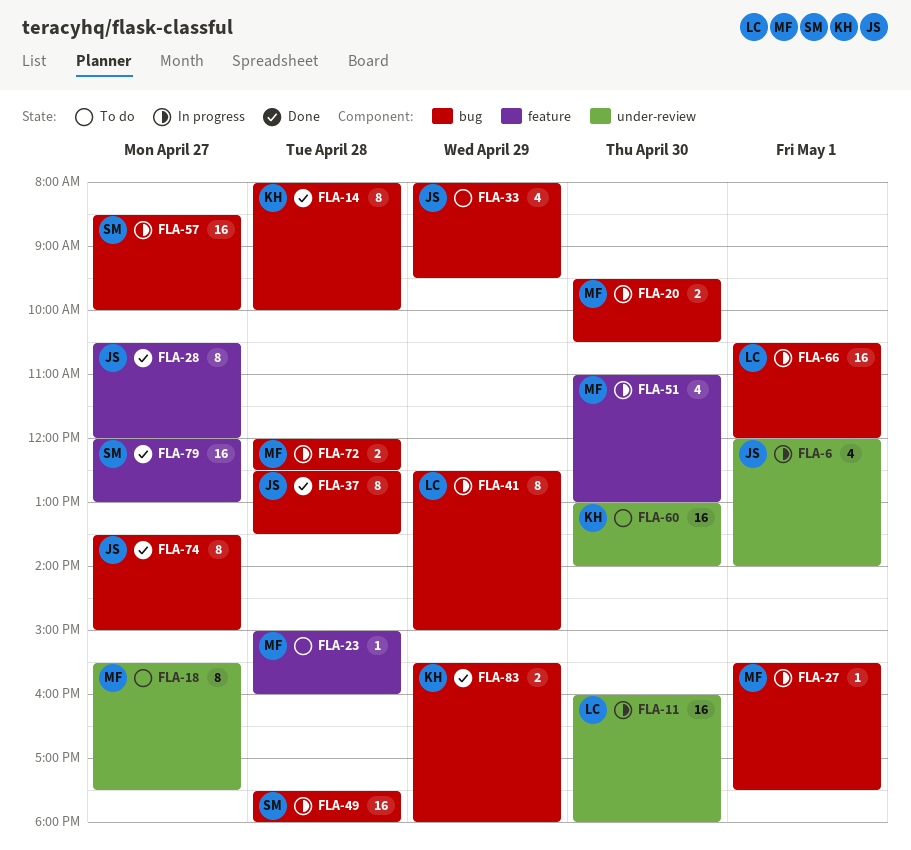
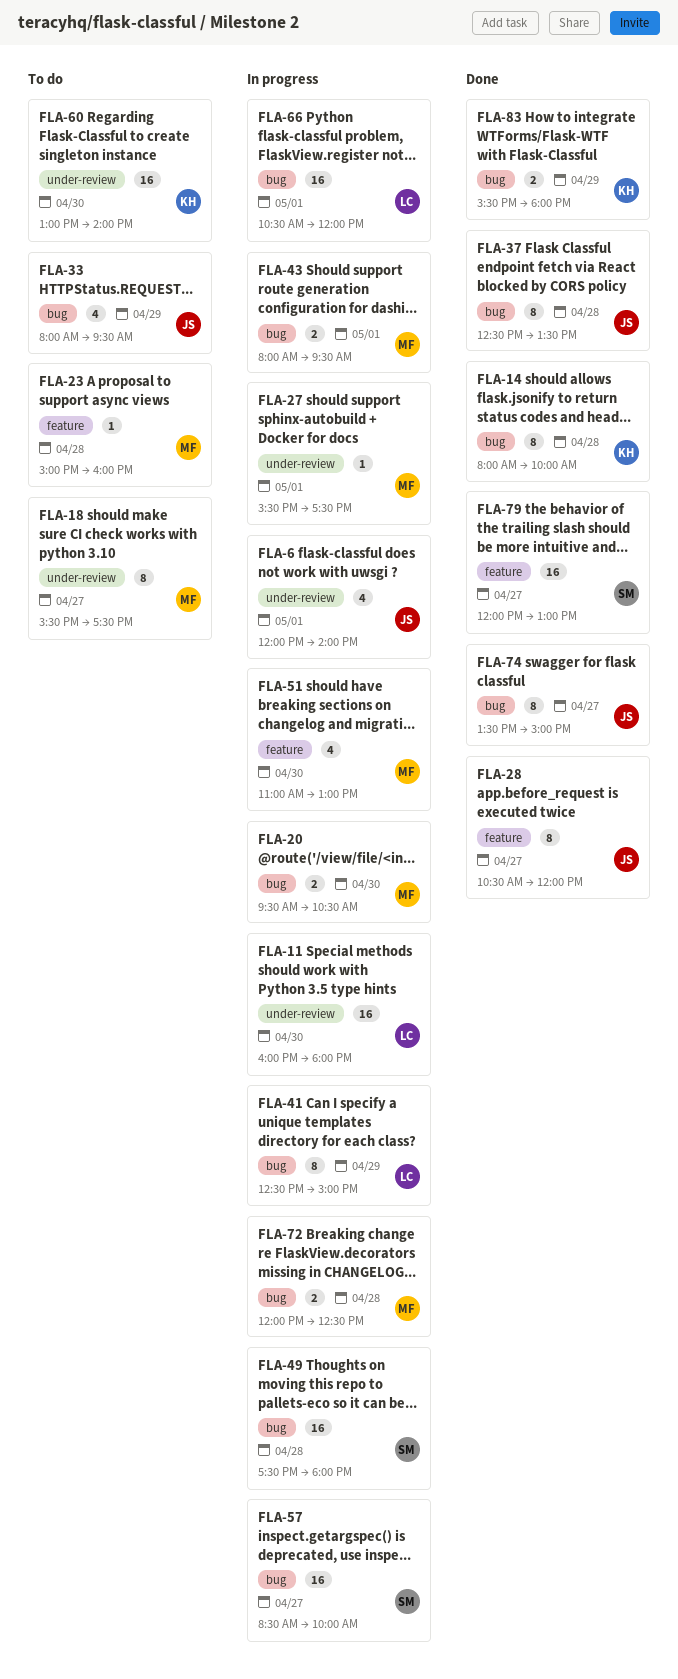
FLA-27, label: bug -> under-review
FLA-43: none -> present

